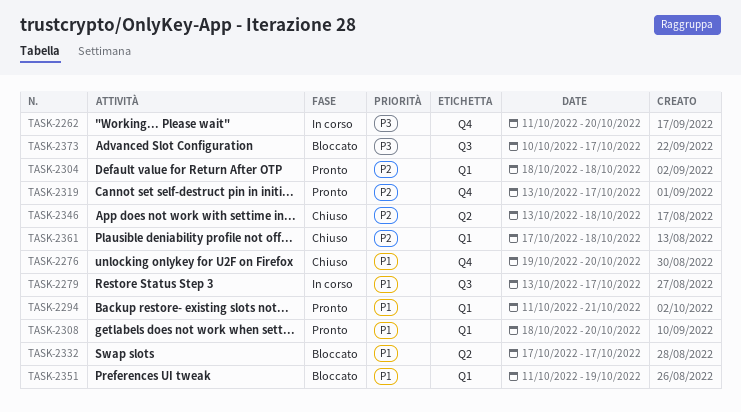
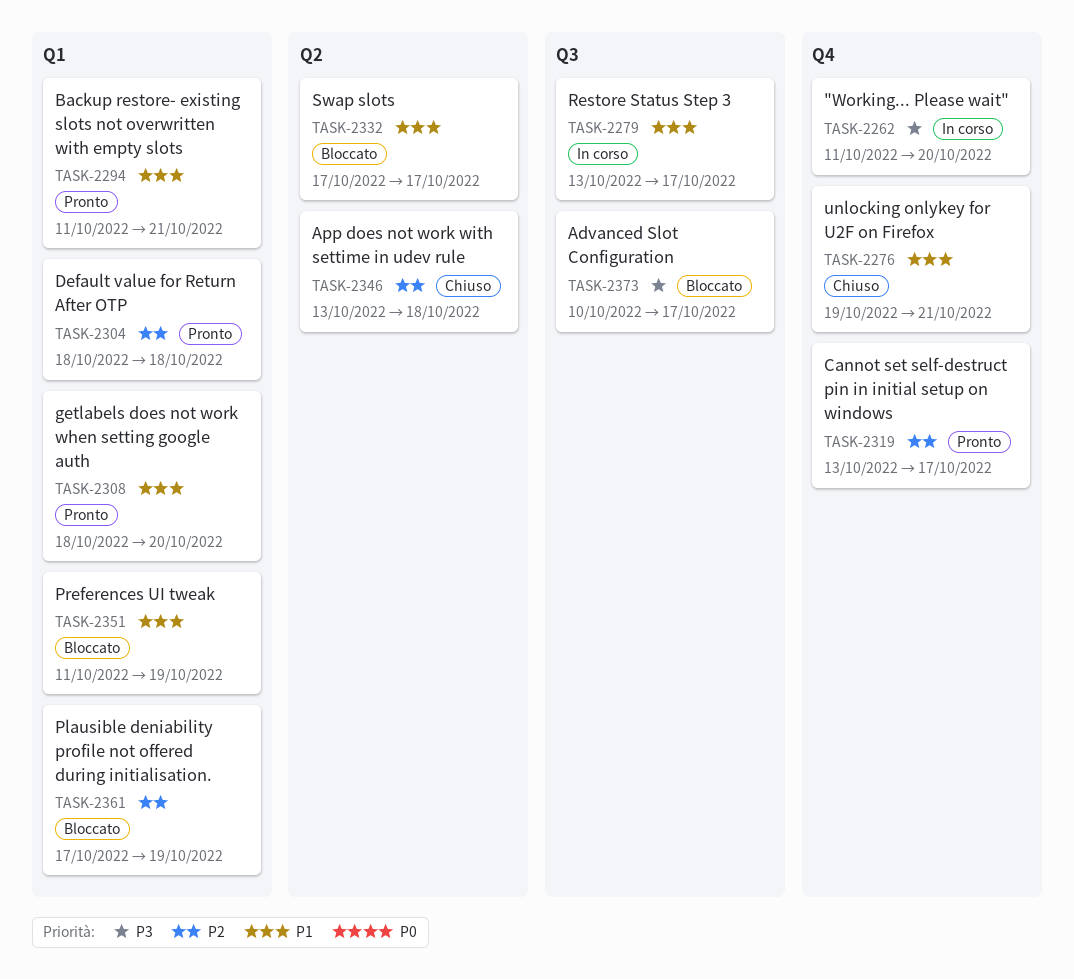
TASK-2276, due: Oct 20 -> Oct 21
TASK-2361, status: Chiuso -> Bloccato
TASK-2361, due: Oct 18 -> Oct 19

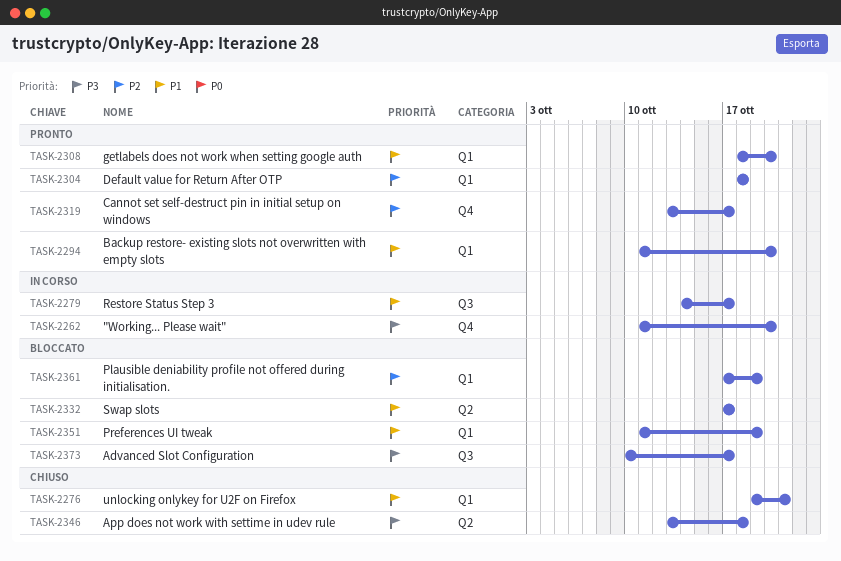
TASK-2276, label: Q4 -> Q1
TASK-2279, start: Oct 13 -> Oct 14
TASK-2294, due: Oct 21 -> Oct 20
TASK-2346, priority: P2 -> P3

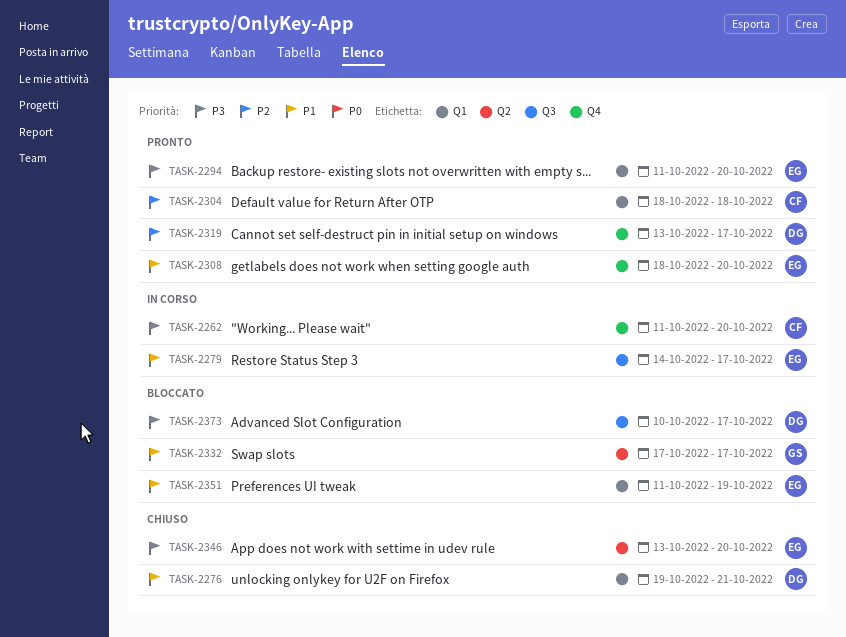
TASK-2294, priority: P1 -> P3
TASK-2308, label: Q1 -> Q4
TASK-2346, due: Oct 18 -> Oct 20
TASK-2361: present -> none

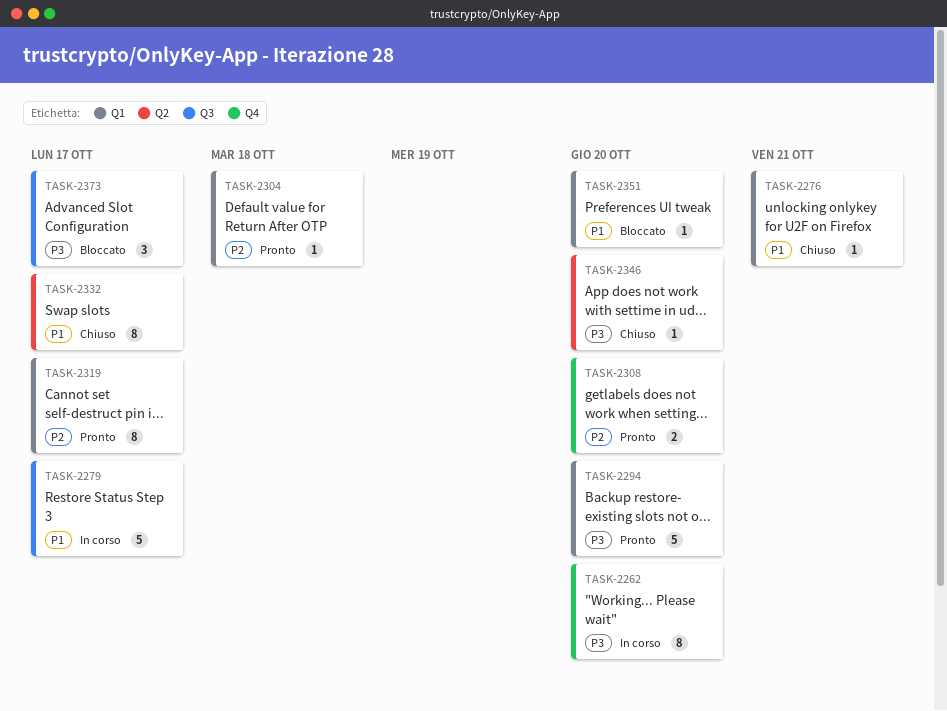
TASK-2308, priority: P1 -> P2
TASK-2319, label: Q4 -> Q1
TASK-2332, status: Bloccato -> Chiuso
TASK-2351, due: Oct 19 -> Oct 20

